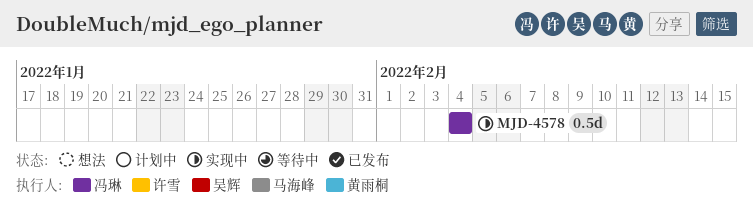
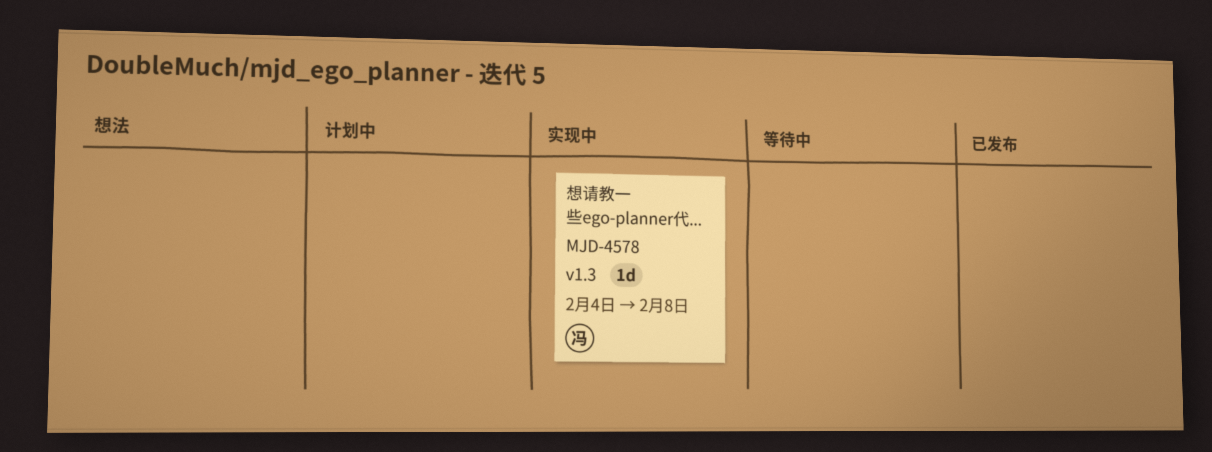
MJD-4578, estimate: 0.5d -> 1d
MJD-4578, due: Feb 4 -> Feb 8

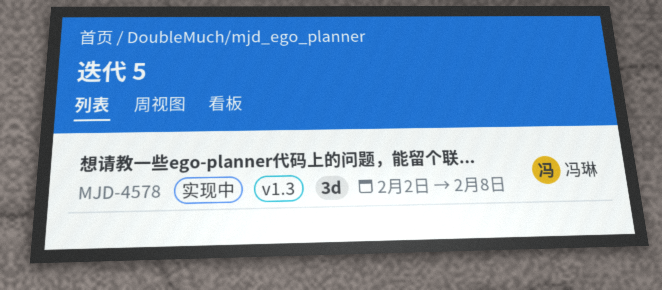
MJD-4578, estimate: 1d -> 3d
MJD-4578, start: Feb 4 -> Feb 2

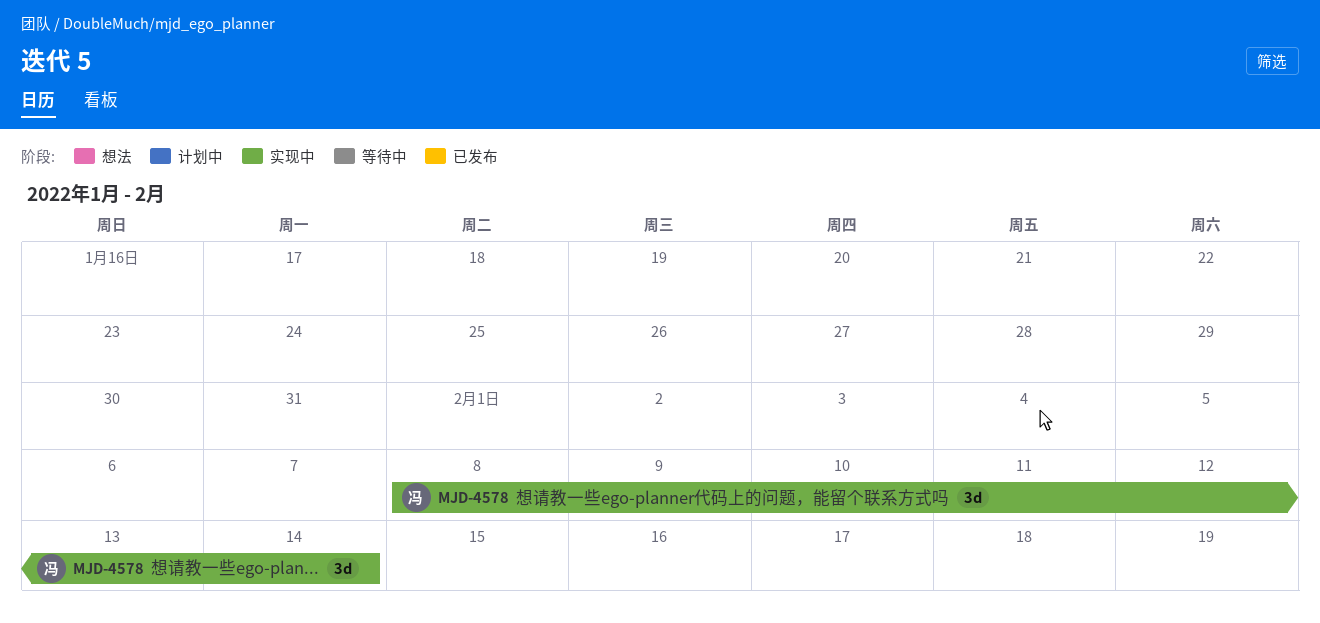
MJD-4578, start: Feb 2 -> Feb 8
MJD-4578, due: Feb 8 -> Feb 14

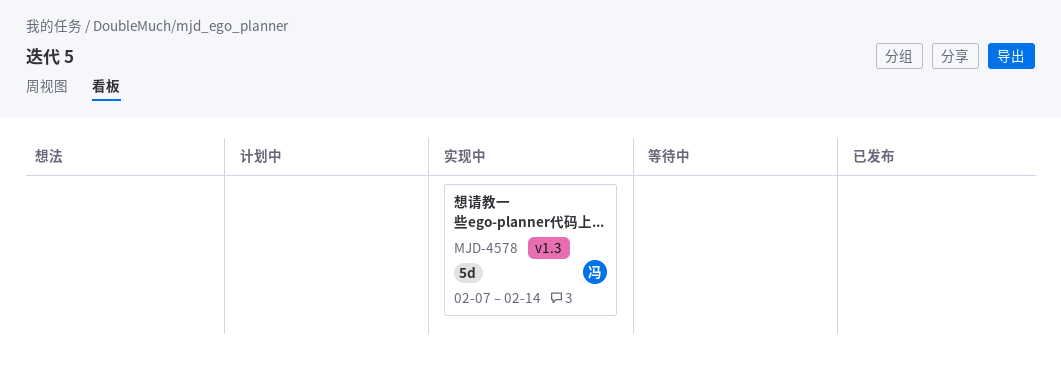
MJD-4578, estimate: 3d -> 5d
MJD-4578, start: Feb 8 -> Feb 7

